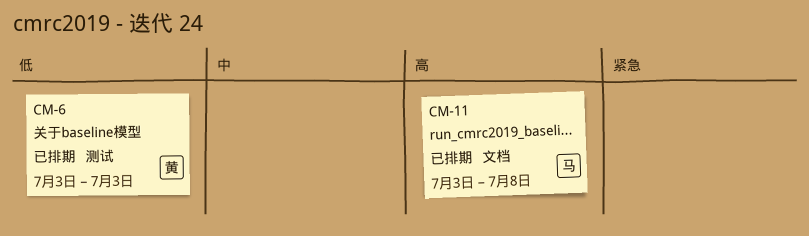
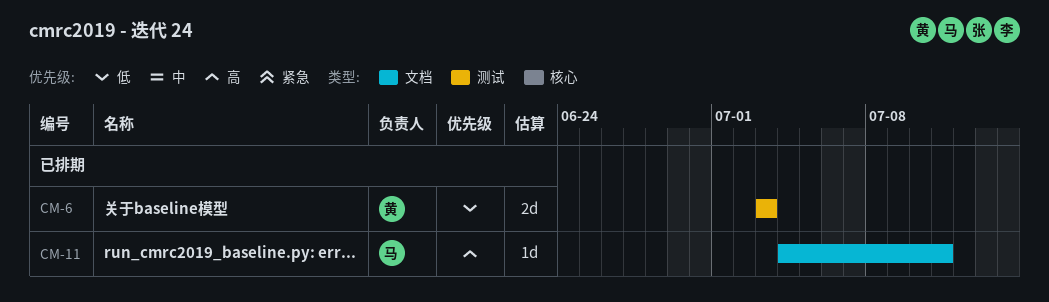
CM-11, start: Jul 3 -> Jul 4
CM-11, due: Jul 8 -> Jul 11

